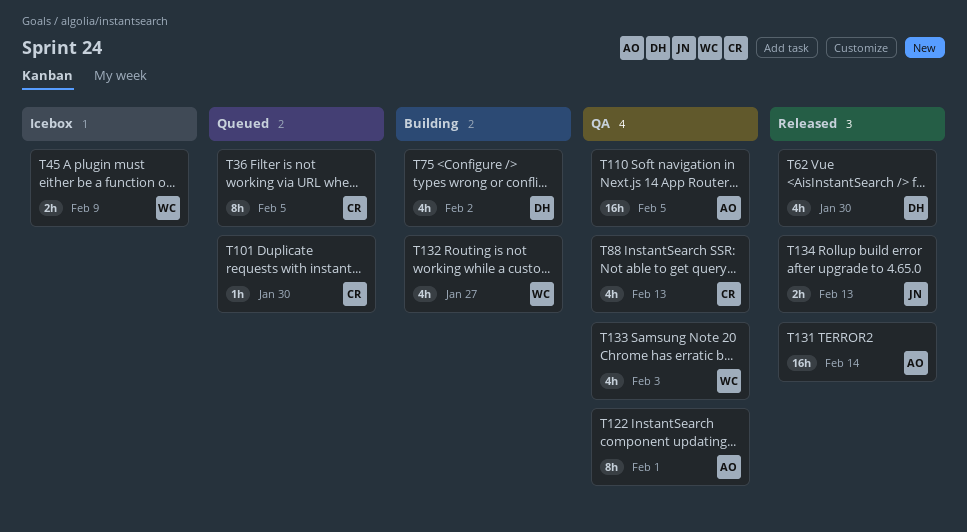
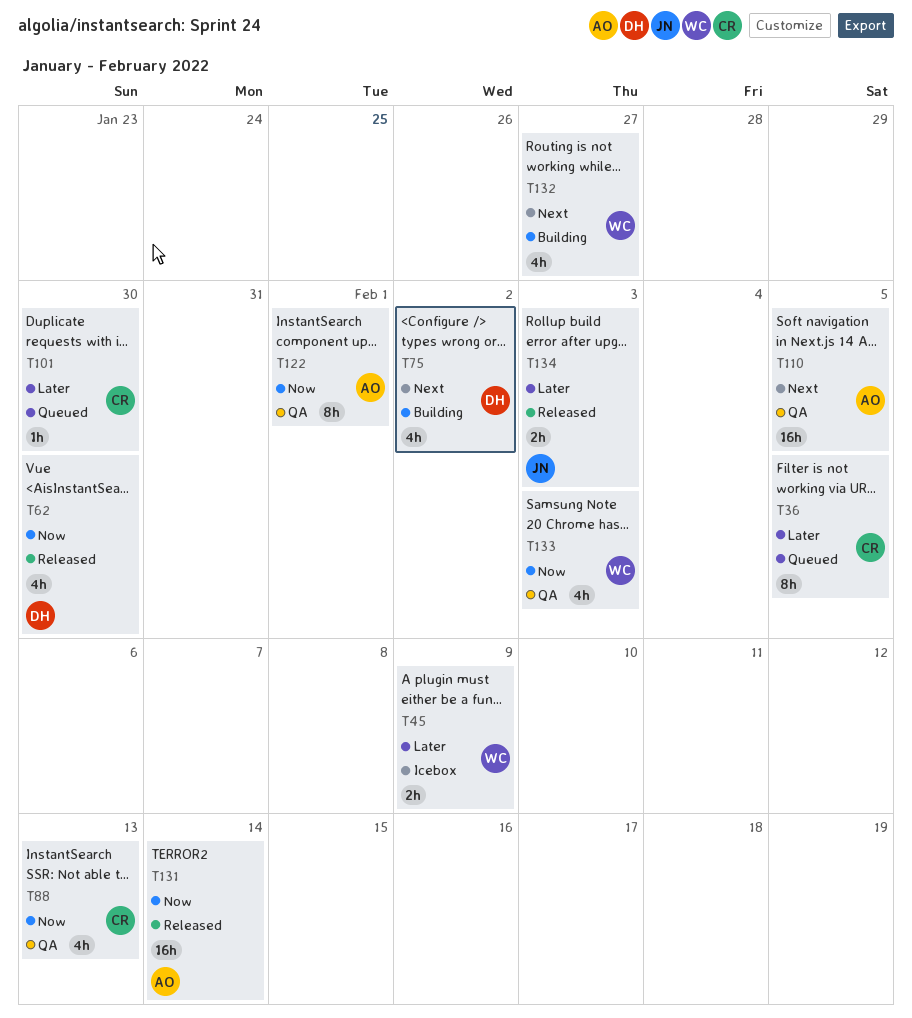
T134, due: Feb 13 -> Feb 3

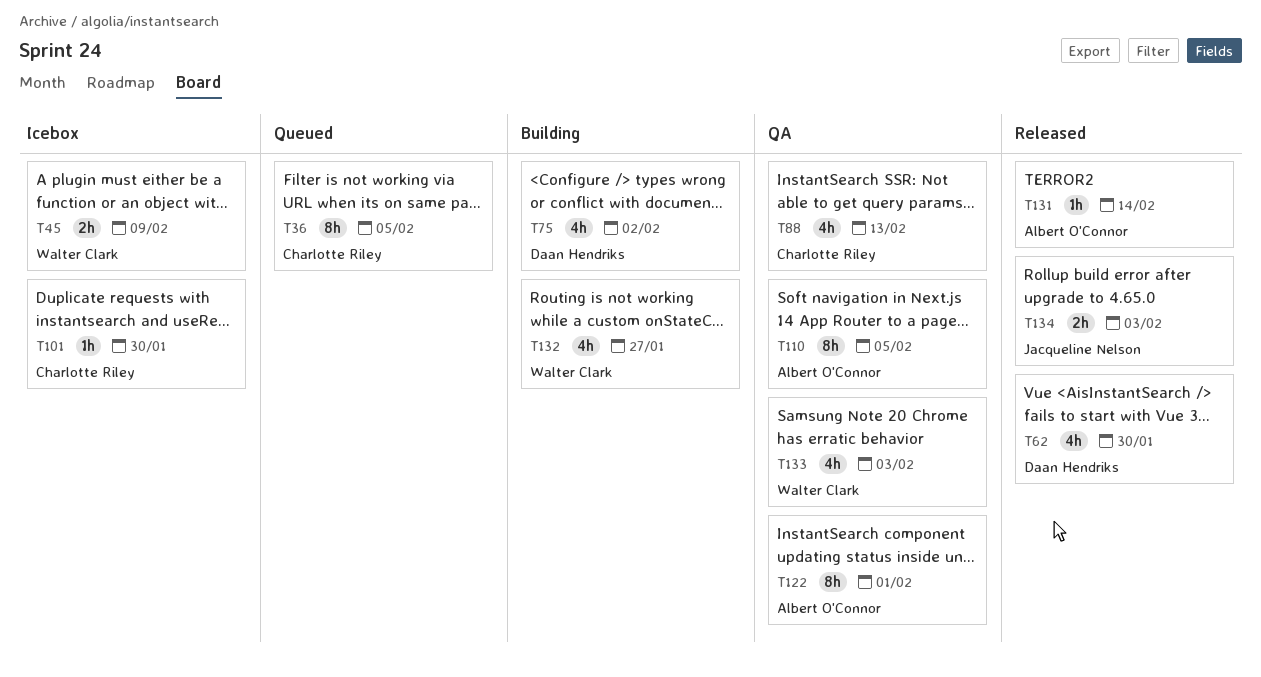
T101, status: Queued -> Icebox
T110, estimate: 16h -> 8h
T131, estimate: 16h -> 1h

